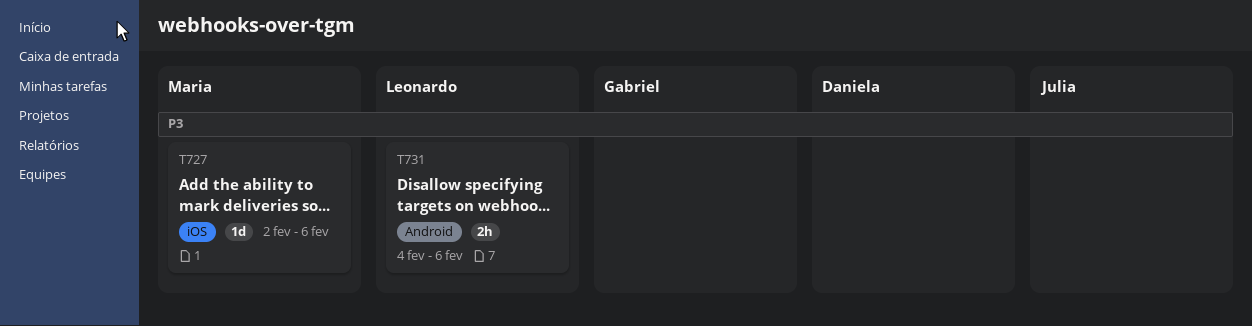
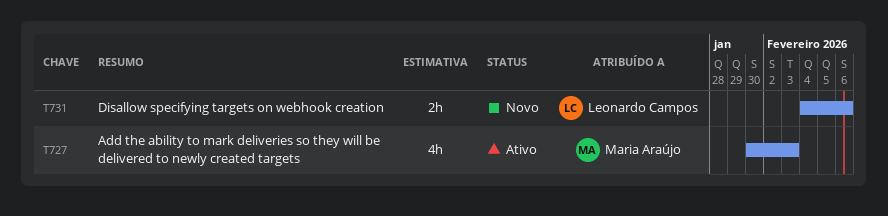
T727, estimate: 1d -> 4h
T727, start: Feb 2 -> Jan 30
T727, due: Feb 6 -> Feb 3

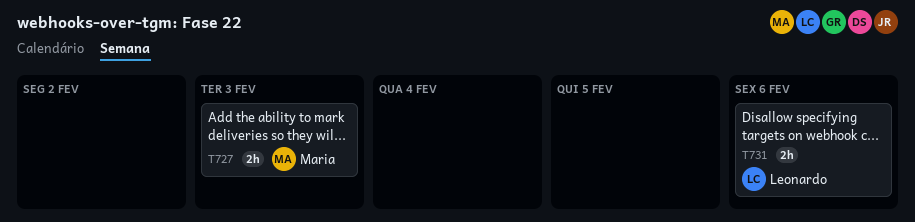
T727, estimate: 4h -> 2h

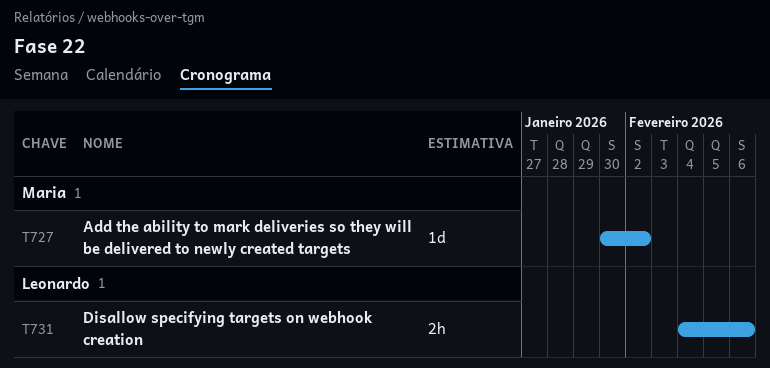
T727, estimate: 2h -> 1d
T727, due: Feb 3 -> Feb 2

